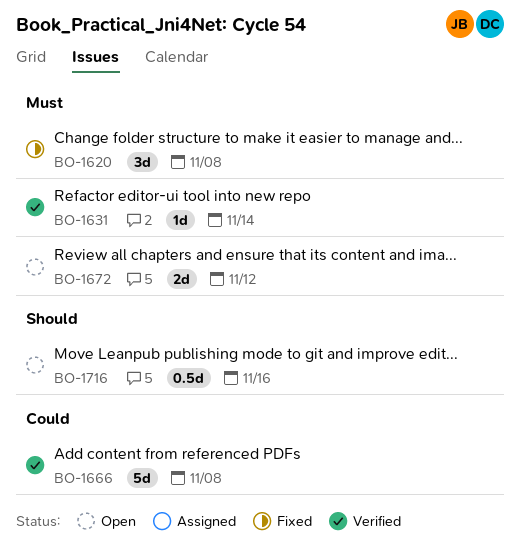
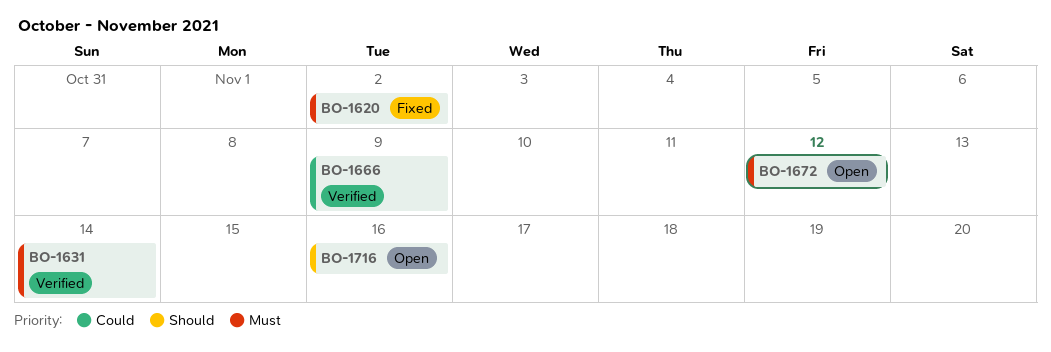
BO-1620, due: Nov 8 -> Nov 2
BO-1666, due: Nov 8 -> Nov 9

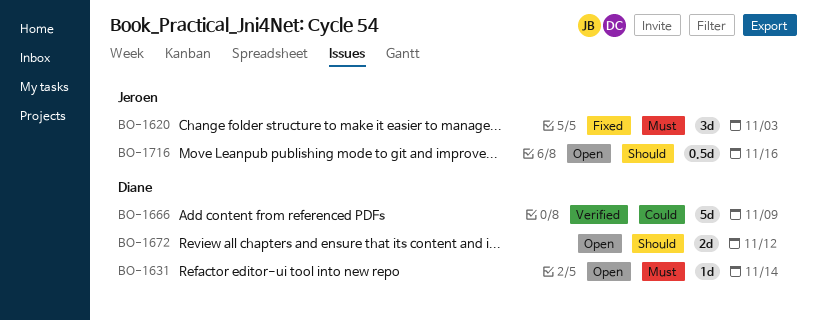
BO-1620, due: Nov 2 -> Nov 3
BO-1631, status: Verified -> Open
BO-1672, priority: Must -> Should

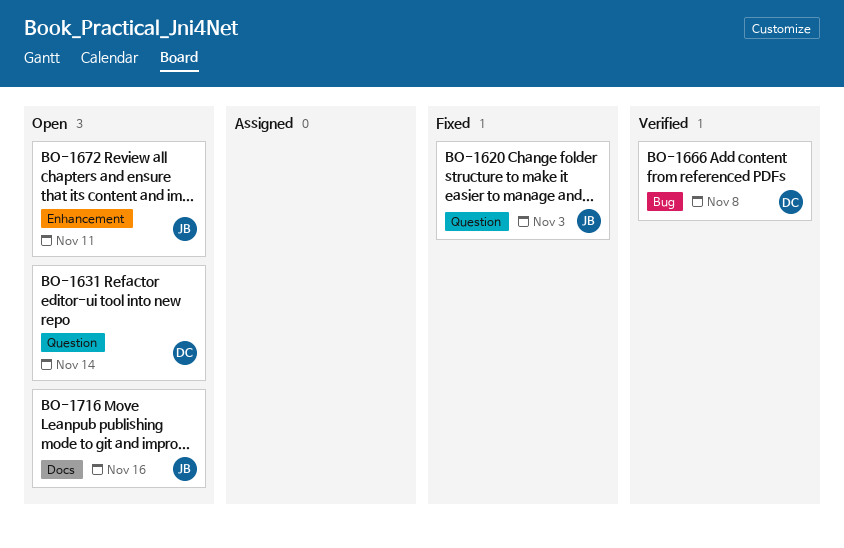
BO-1666, due: Nov 9 -> Nov 8
BO-1672, owner: Diane -> Jeroen
BO-1672, due: Nov 12 -> Nov 11

